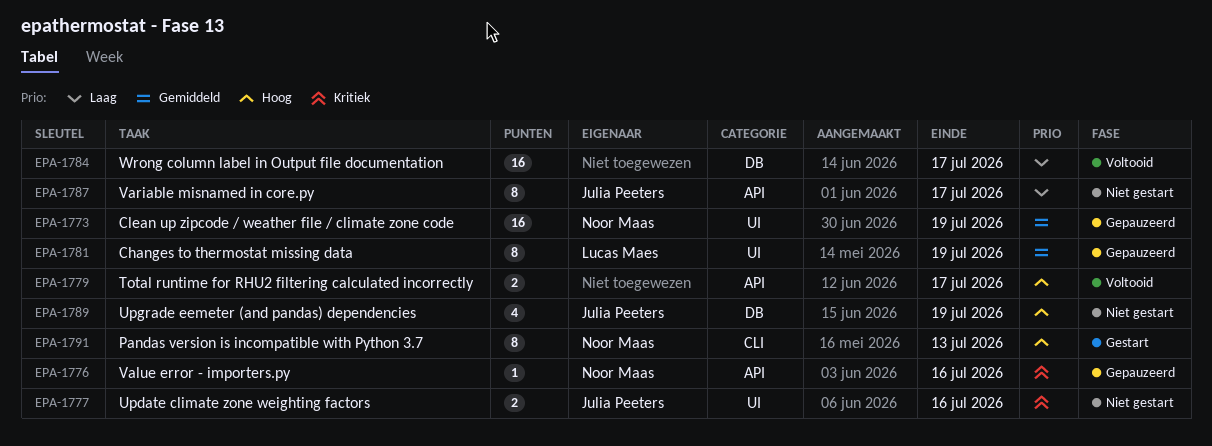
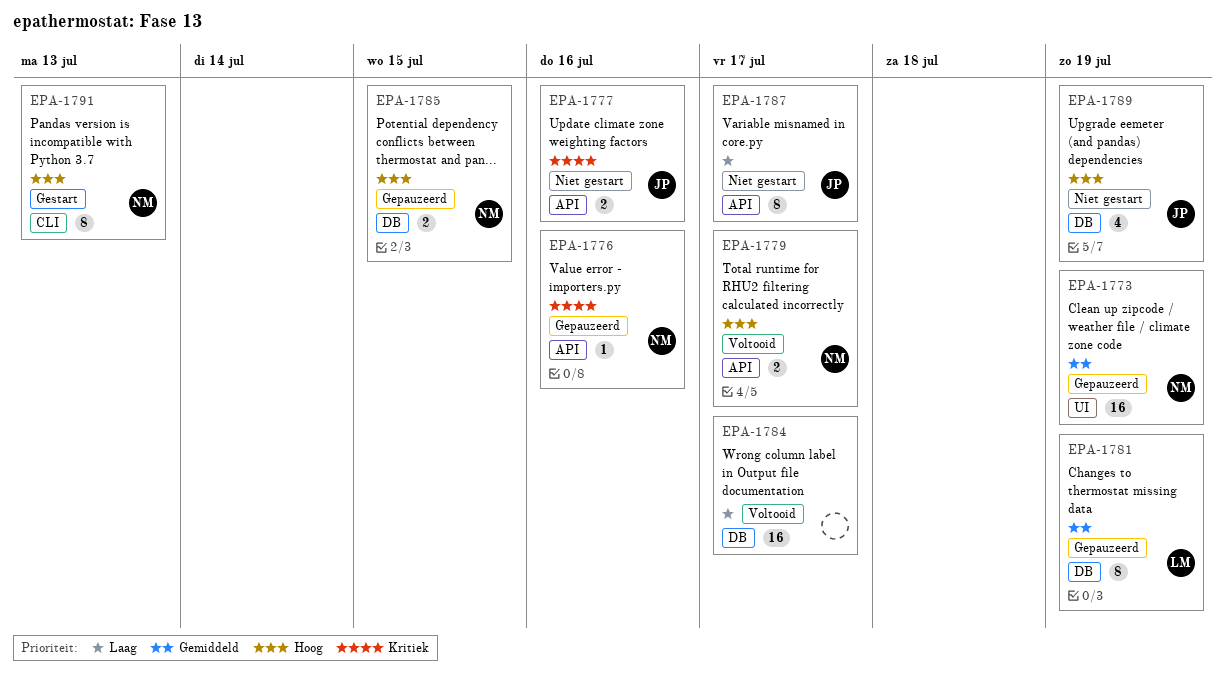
EPA-1777, label: UI -> API
EPA-1779, owner: none -> Noor Maas
EPA-1781, label: UI -> DB
EPA-1785: none -> present

